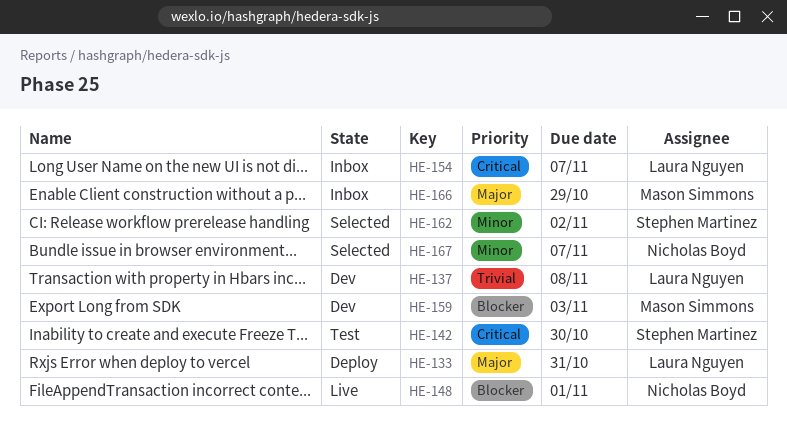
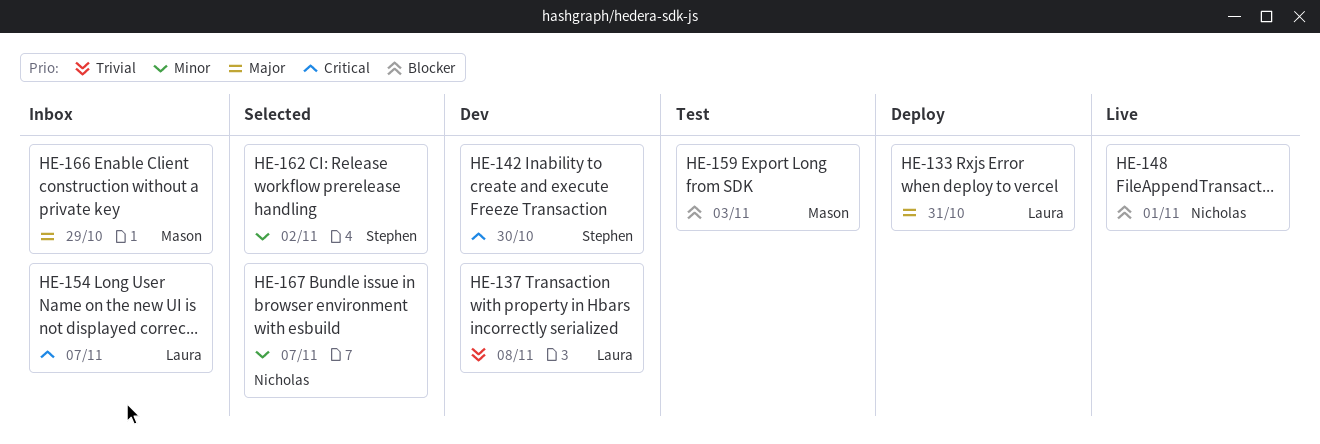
HE-142, status: Test -> Dev
HE-159, status: Dev -> Test

